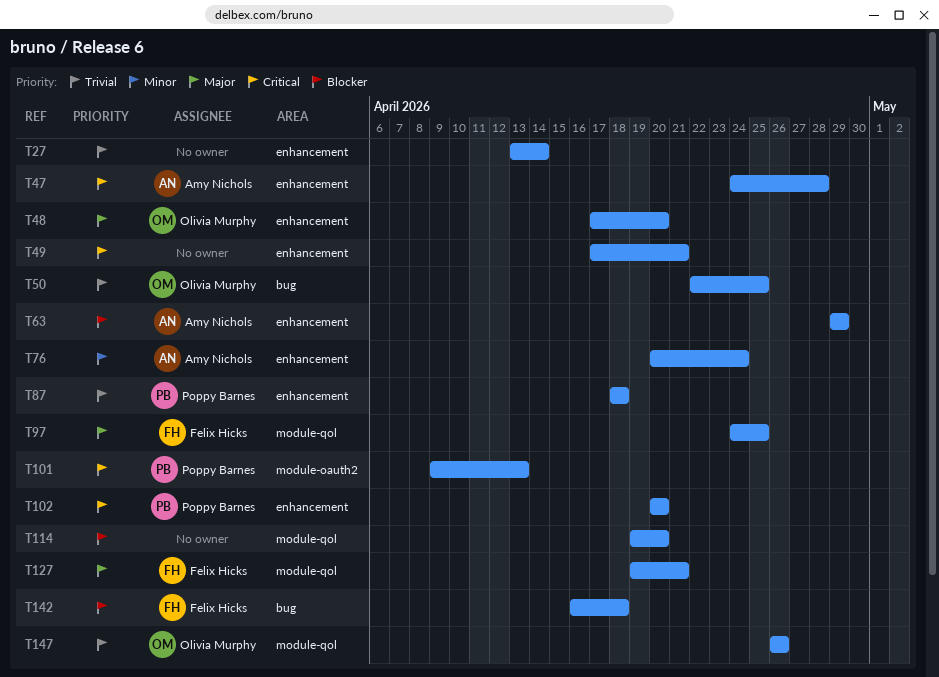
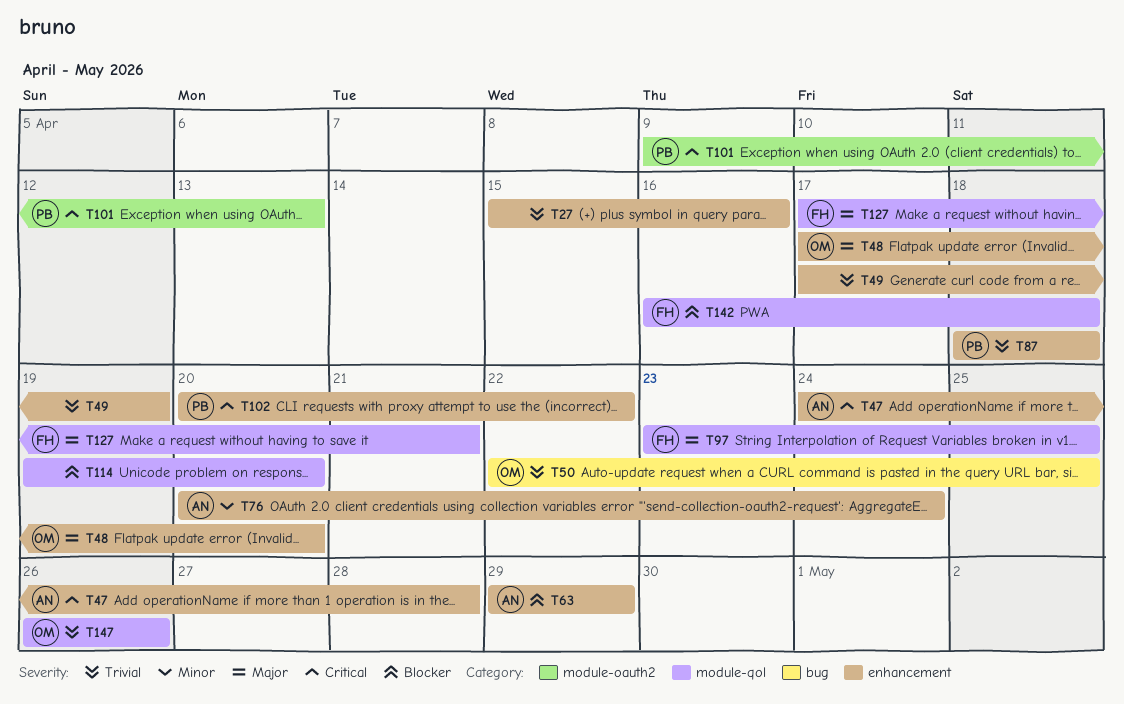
T27, start: Apr 13 -> Apr 15
T27, due: Apr 14 -> Apr 16
T49, priority: Critical -> Trivial
T49, due: Apr 21 -> Apr 19
T97, start: Apr 24 -> Apr 23
T102, due: Apr 20 -> Apr 22
T127, start: Apr 19 -> Apr 17
T142, label: bug -> module-qol

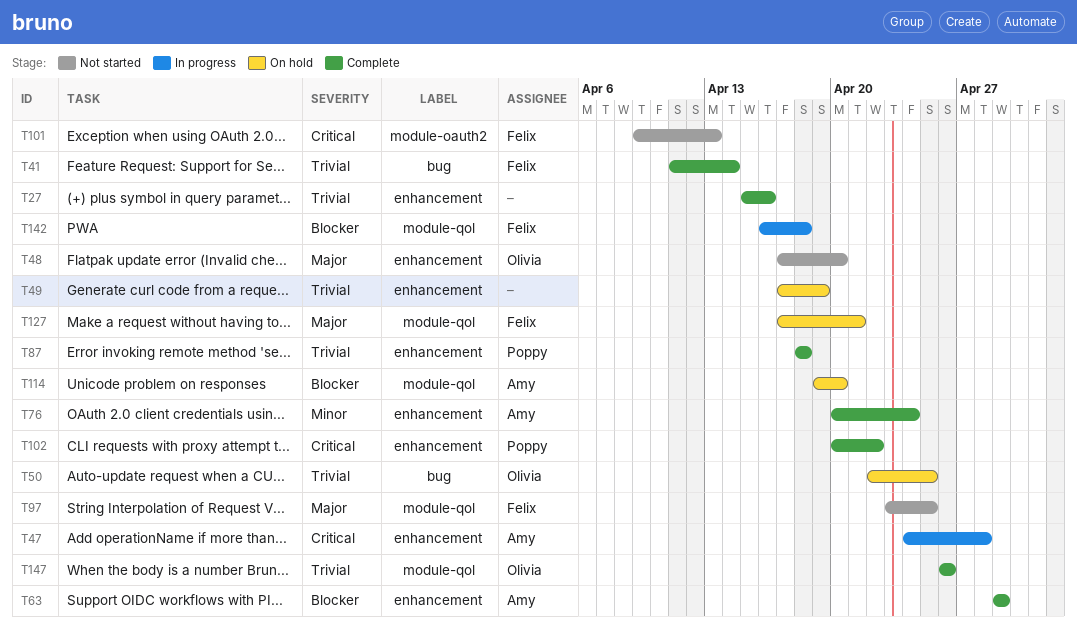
T41: none -> present
T101, owner: Poppy -> Felix
T114, owner: none -> Amy

